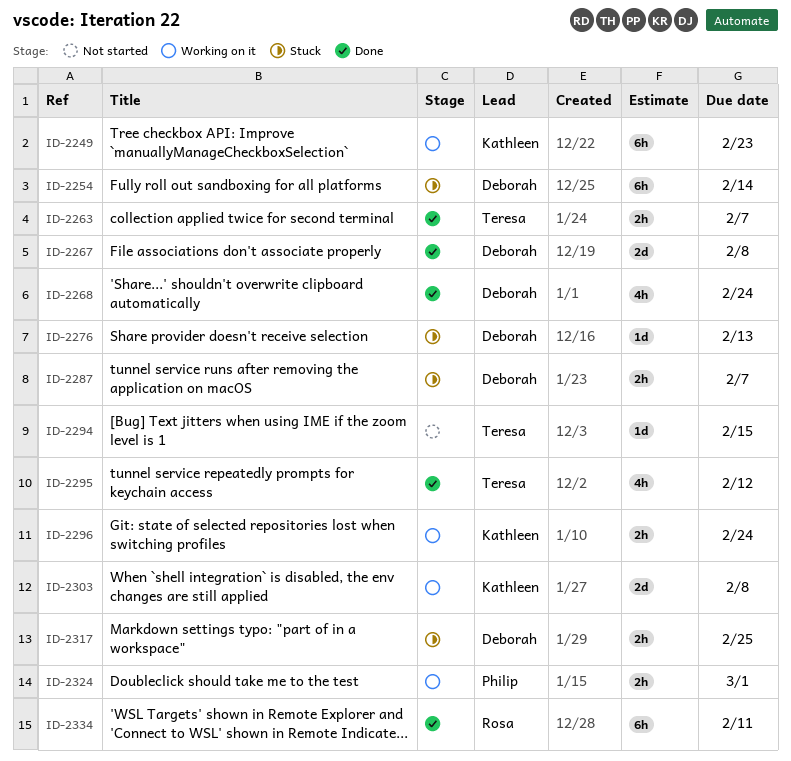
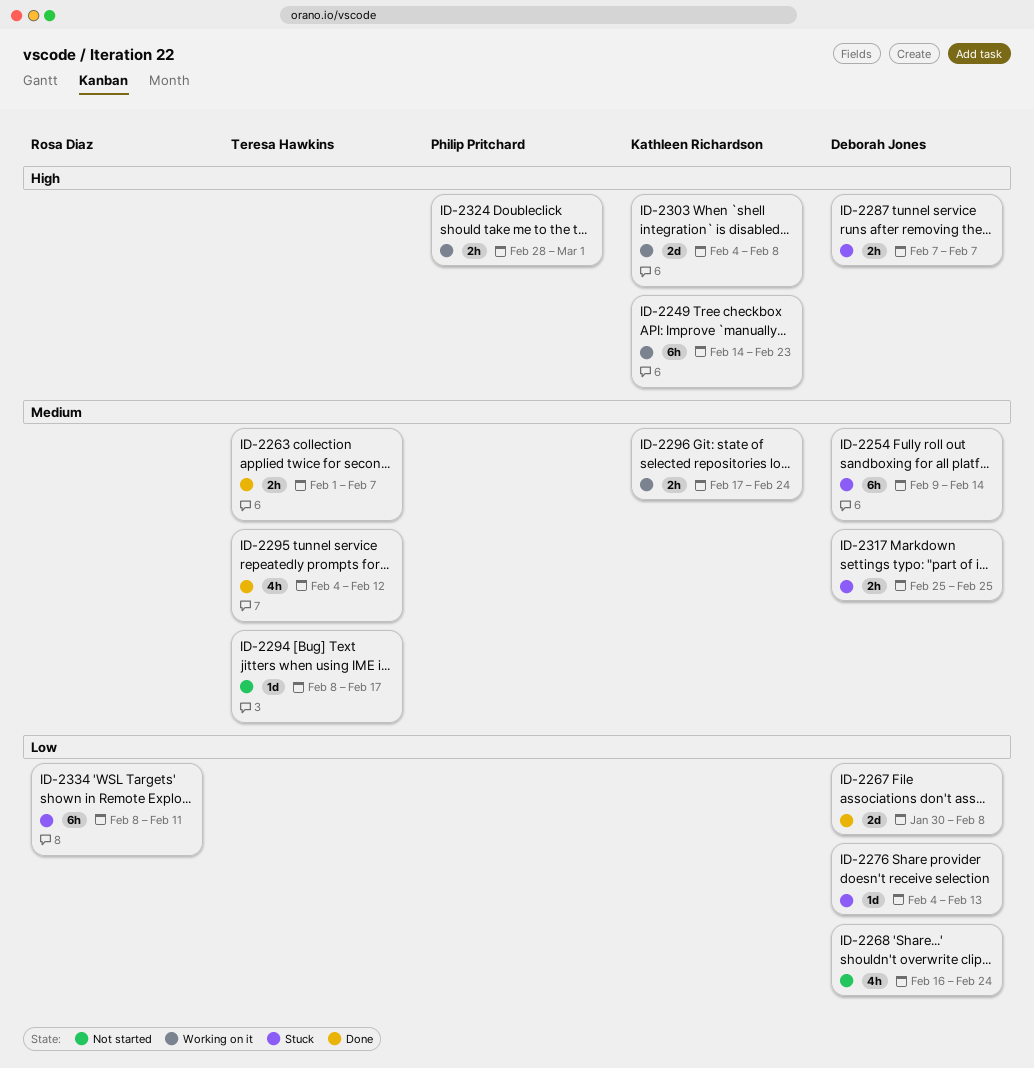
ID-2268, status: Done -> Not started
ID-2294, due: Feb 15 -> Feb 17
ID-2334, status: Done -> Stuck

